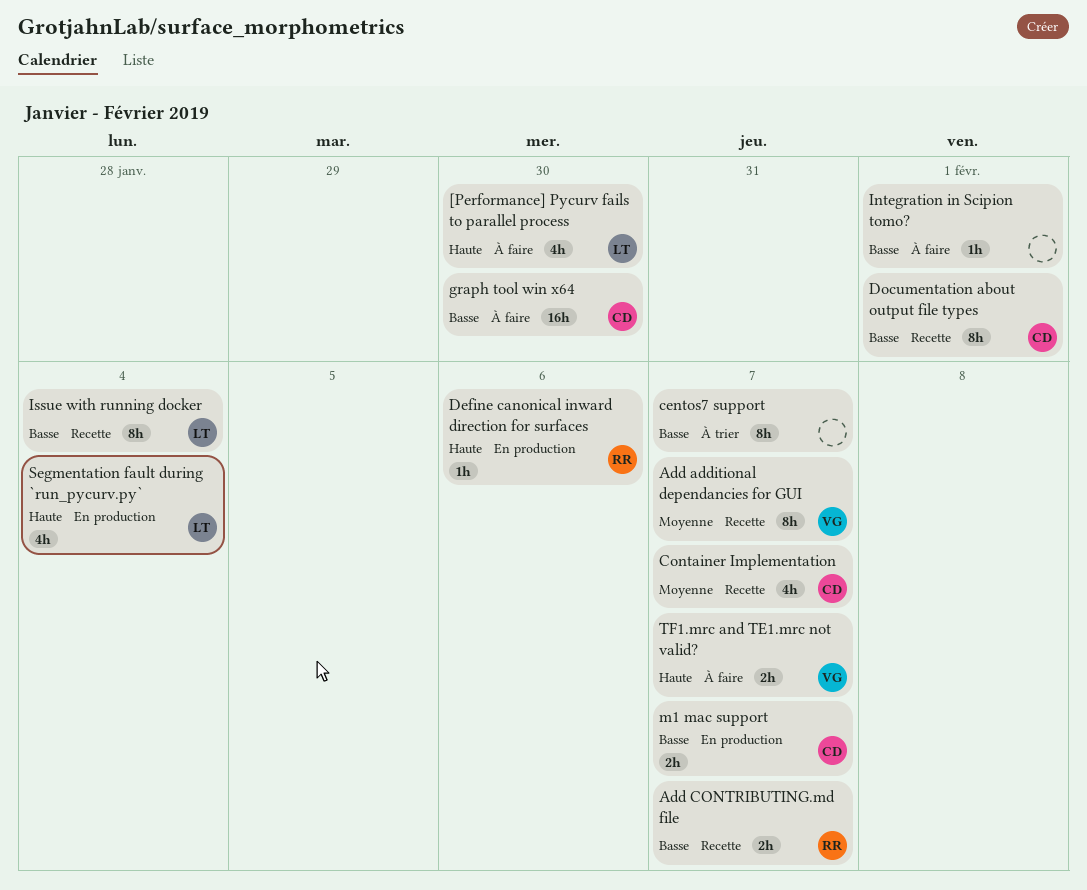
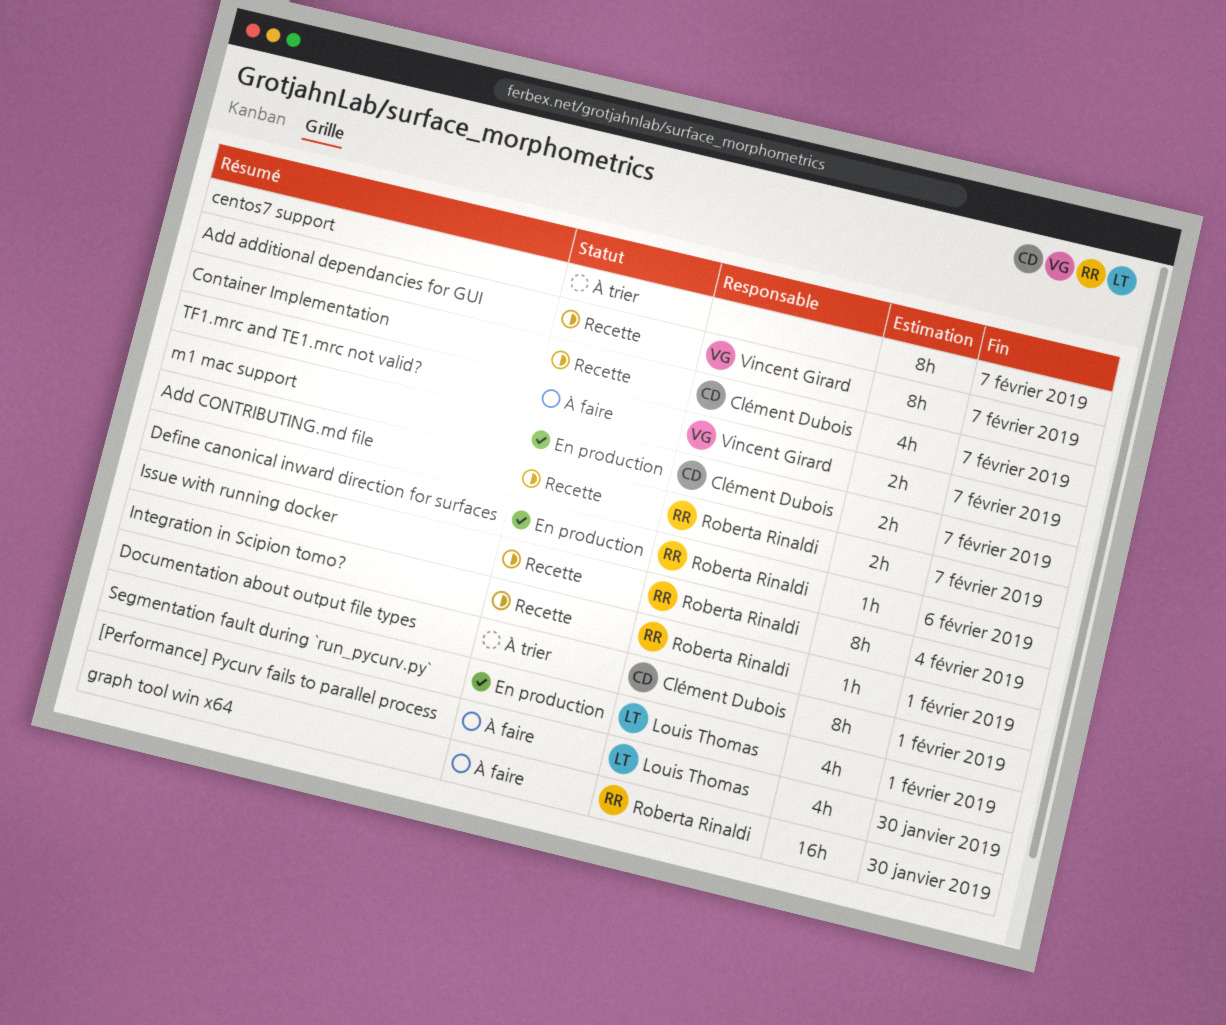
Documentation about output file types, status: Recette -> À trier
graph tool win x64, owner: Clément Dubois -> Roberta Rinaldi
Integration in Scipion tomo?, status: À faire -> Recette
Integration in Scipion tomo?, owner: none -> Roberta Rinaldi
Issue with running docker, owner: Louis Thomas -> Roberta Rinaldi
Segmentation fault during `run_pycurv.py`, due: Feb 4 -> Feb 1

